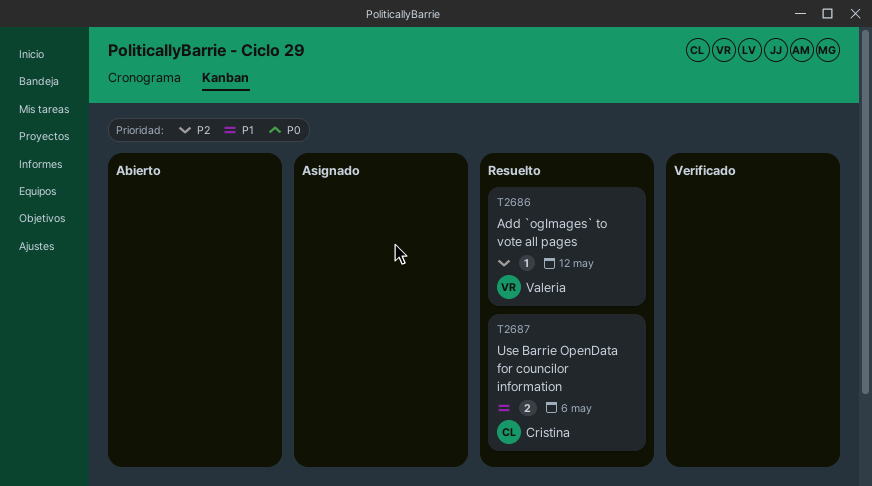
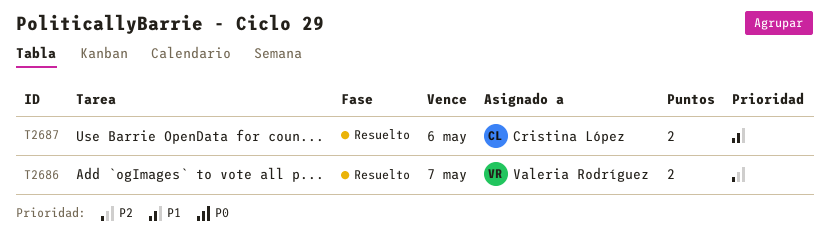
T2686, estimate: 1 -> 2
T2686, due: May 12 -> May 7

